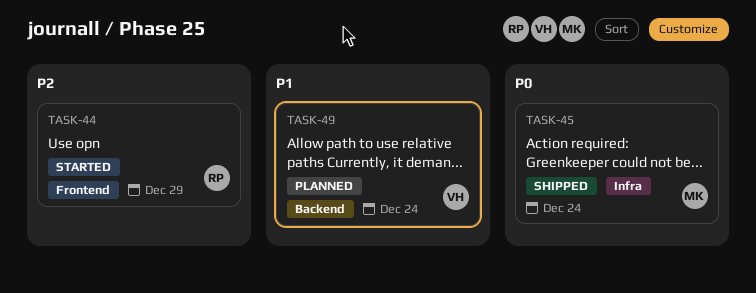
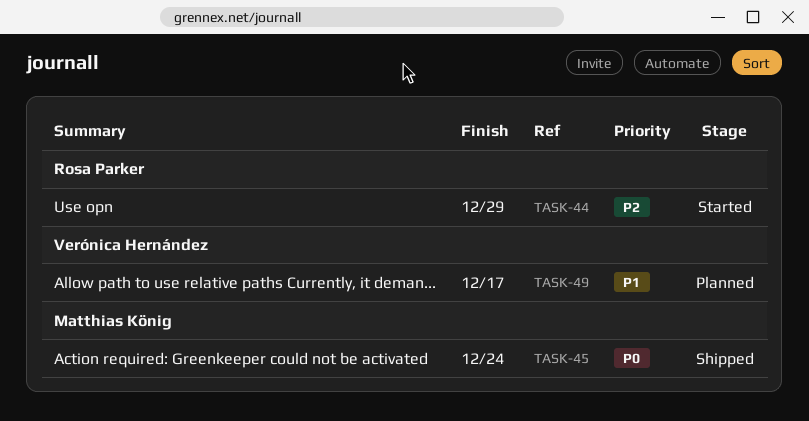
TASK-49, due: Dec 24 -> Dec 17

